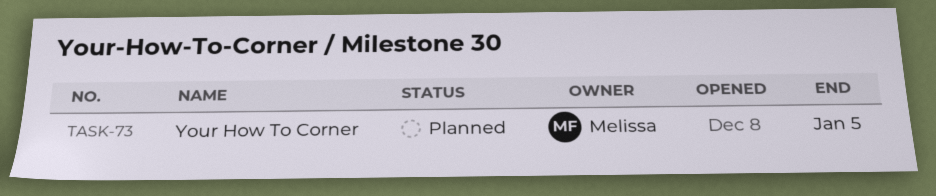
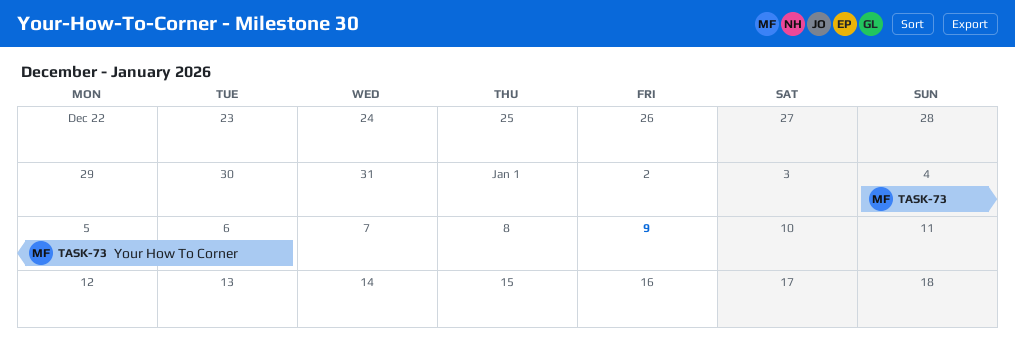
TASK-73, due: Jan 5 -> Jan 6

